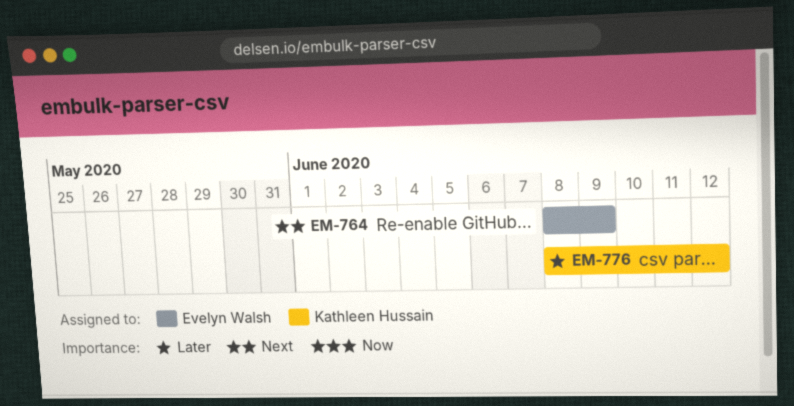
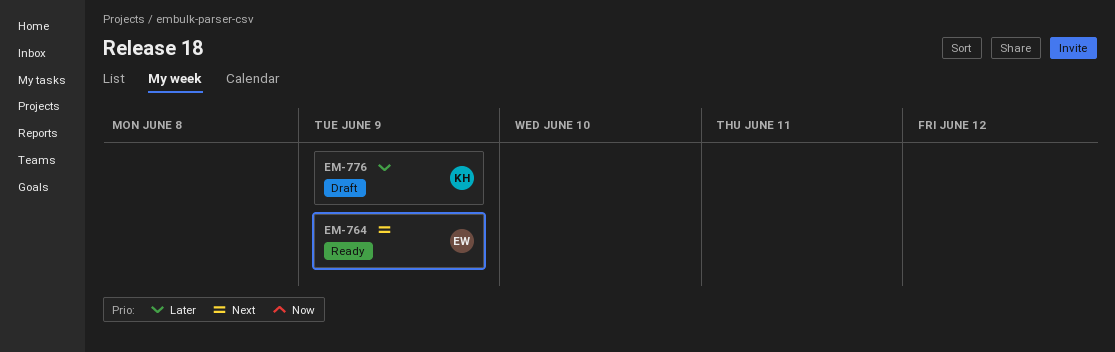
EM-776, due: Jun 12 -> Jun 9

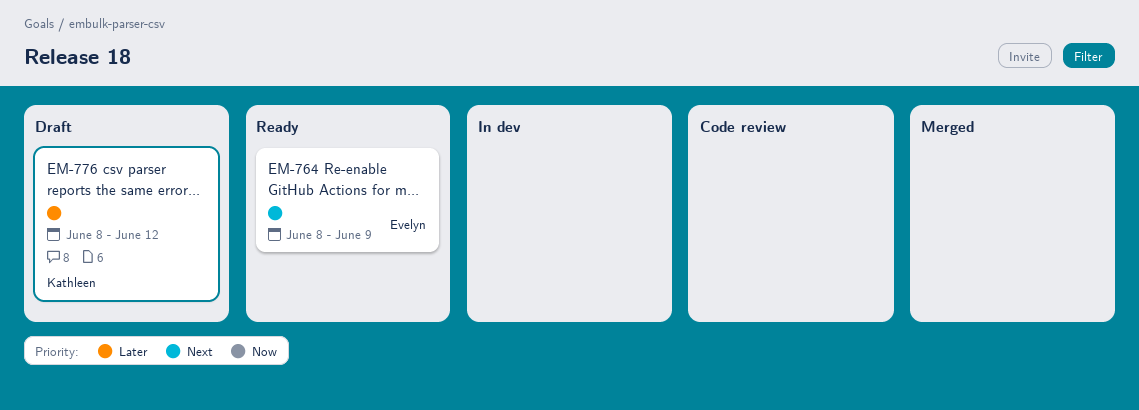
EM-776, due: Jun 9 -> Jun 12

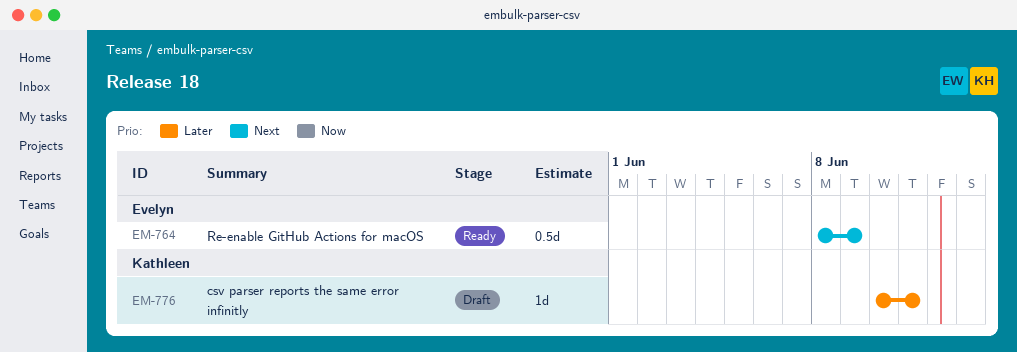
EM-776, start: Jun 8 -> Jun 10
EM-776, due: Jun 12 -> Jun 11

